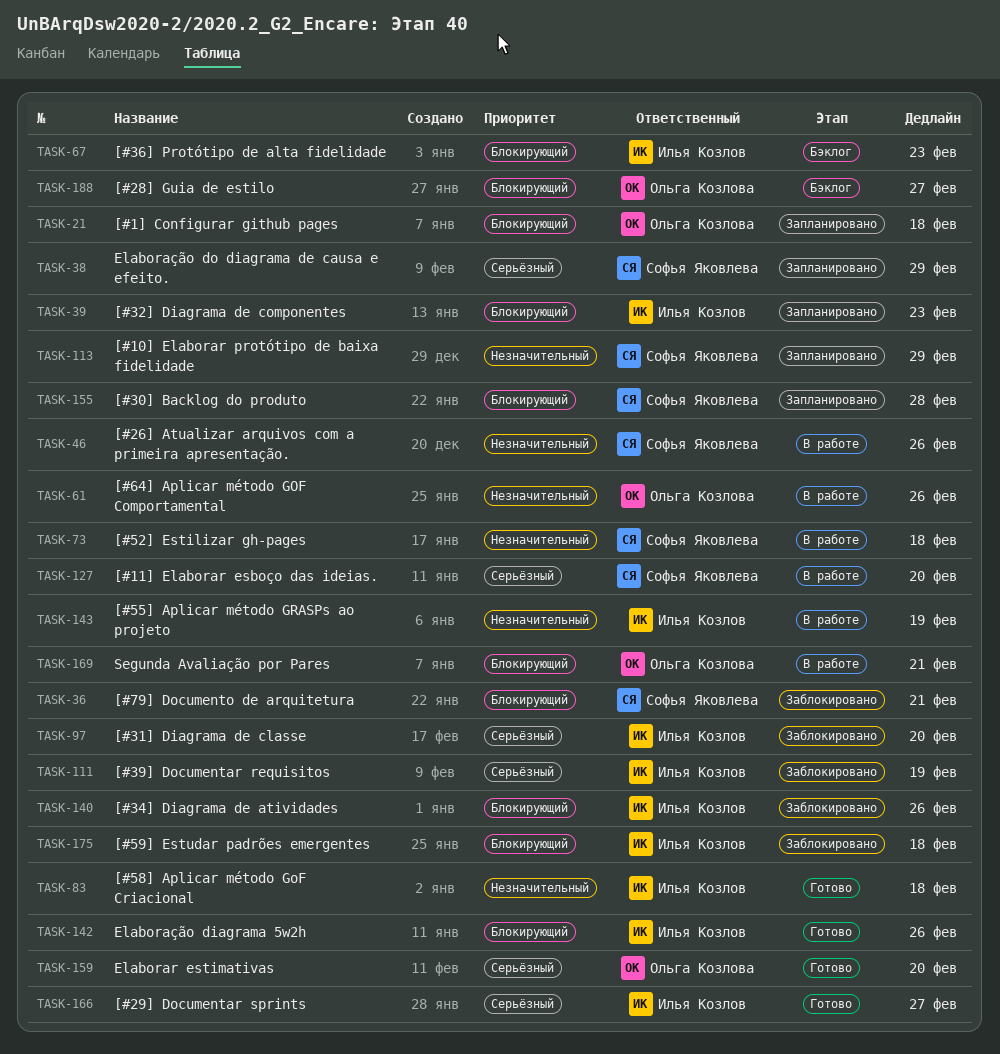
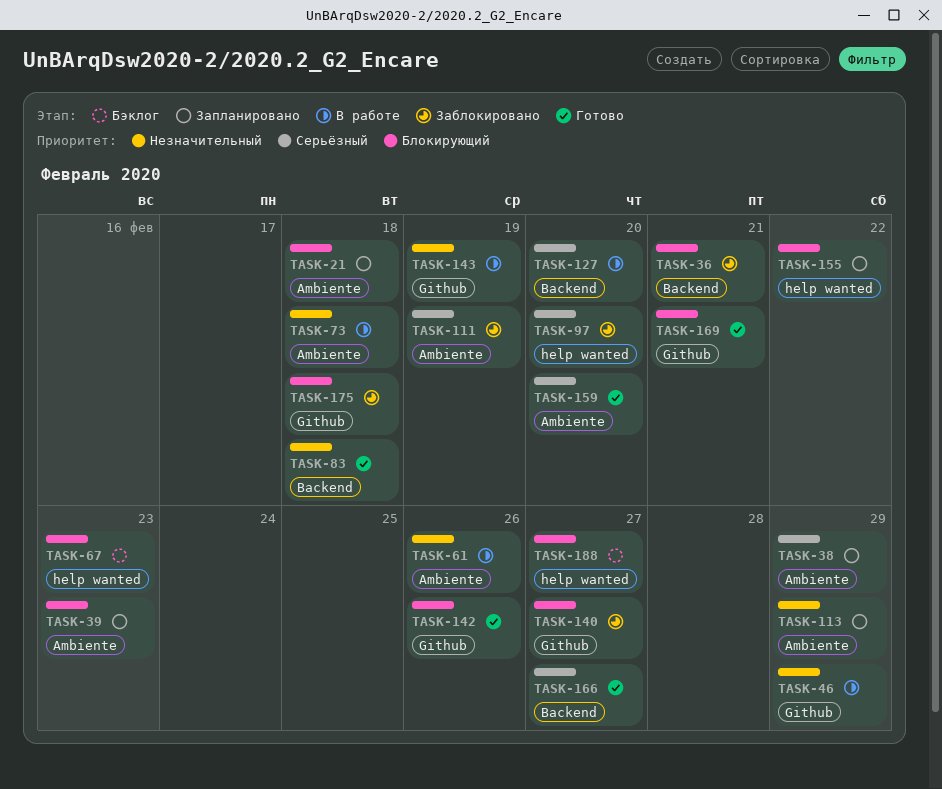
TASK-46, due: Feb 26 -> Feb 29
TASK-140, due: Feb 26 -> Feb 27
TASK-155, due: Feb 28 -> Feb 22
TASK-169, status: В работе -> Готово

